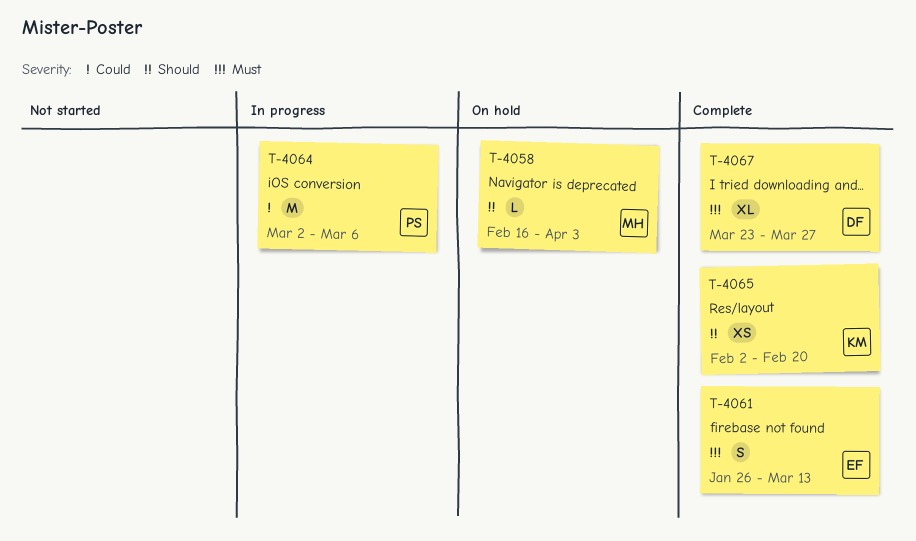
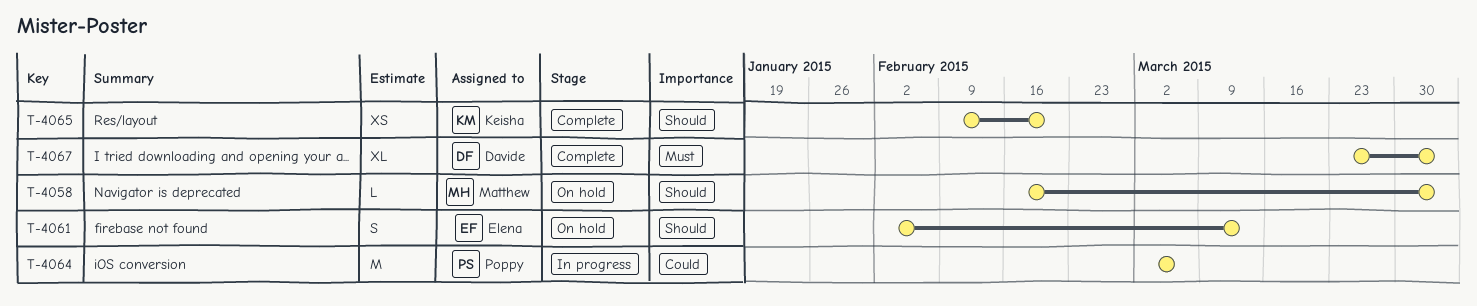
T-4061, status: Complete -> On hold
T-4061, priority: Must -> Should
T-4061, start: Jan 26 -> Feb 2
T-4065, start: Feb 2 -> Feb 9
T-4067, due: Mar 27 -> Apr 3

